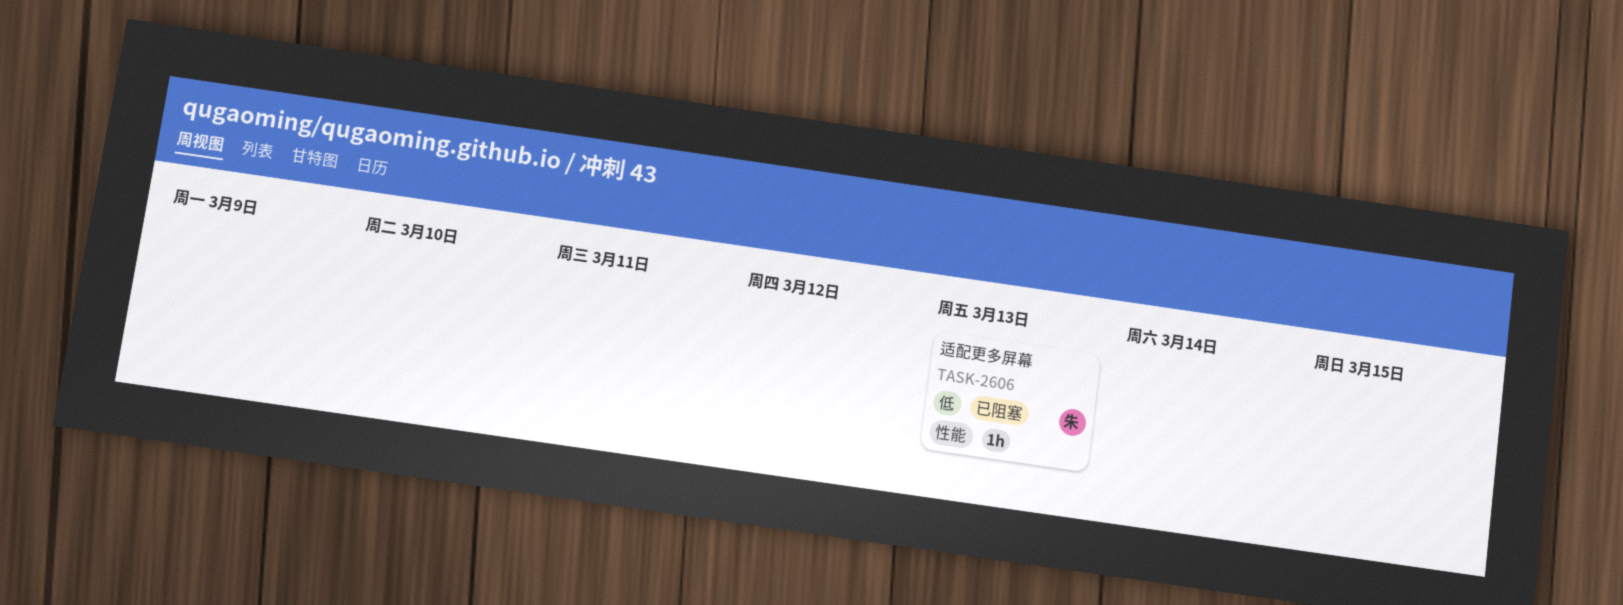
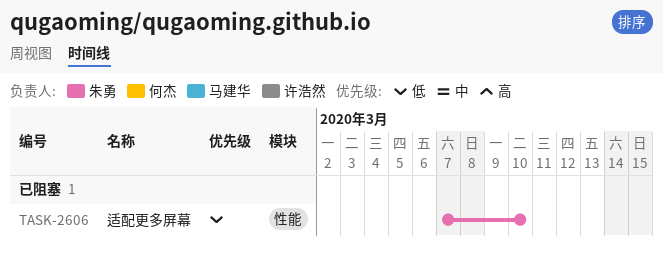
TASK-2606, due: Mar 13 -> Mar 10

